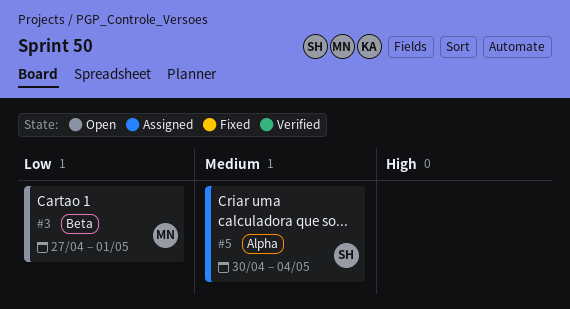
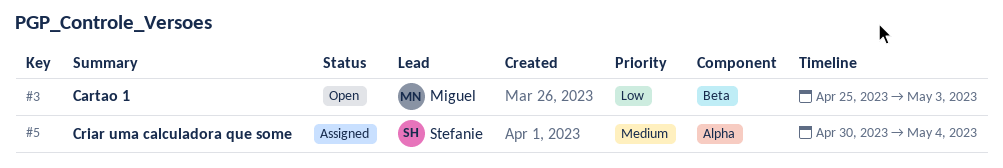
#3, start: Apr 27 -> Apr 25
#3, due: May 1 -> May 3

